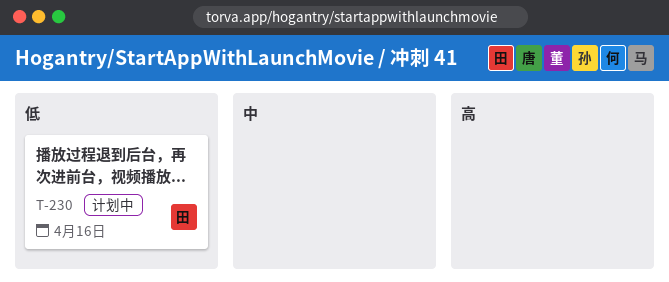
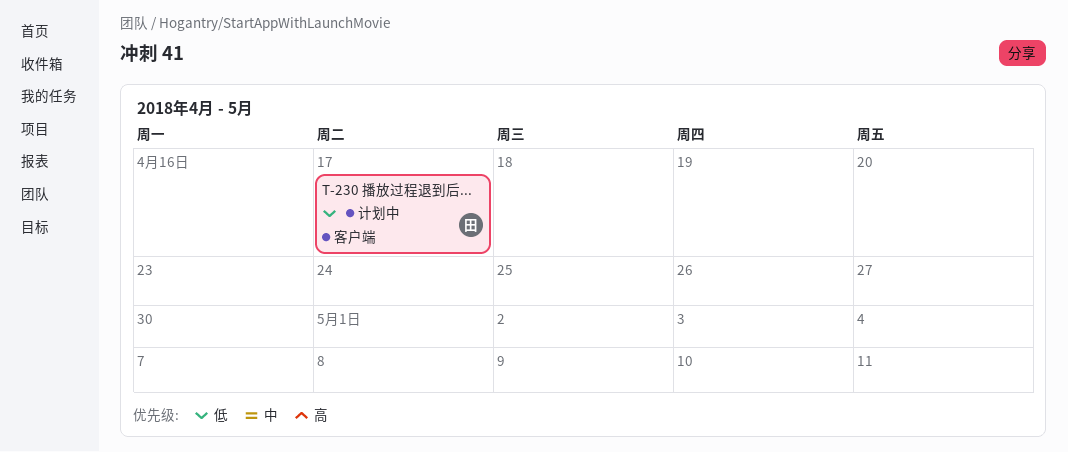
T-230, due: Apr 16 -> Apr 17

